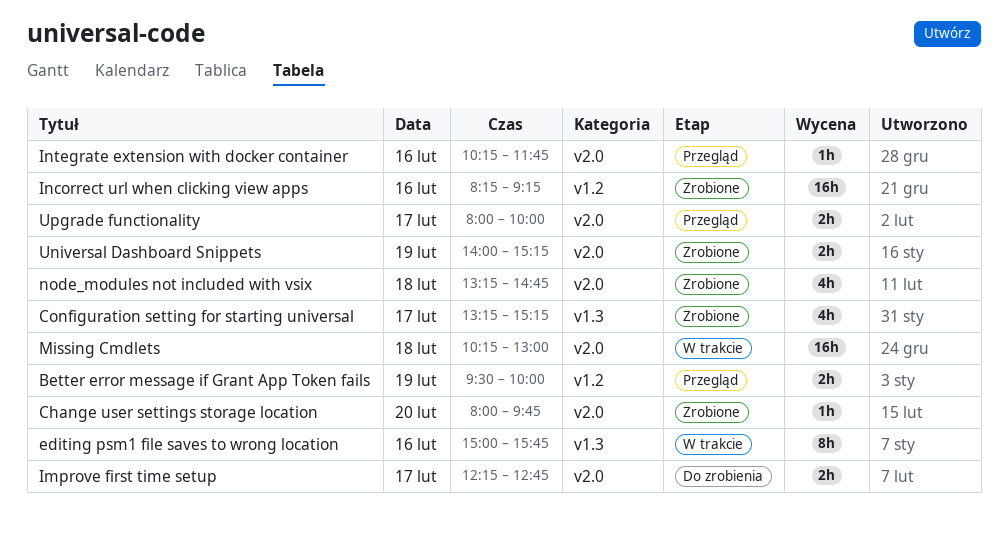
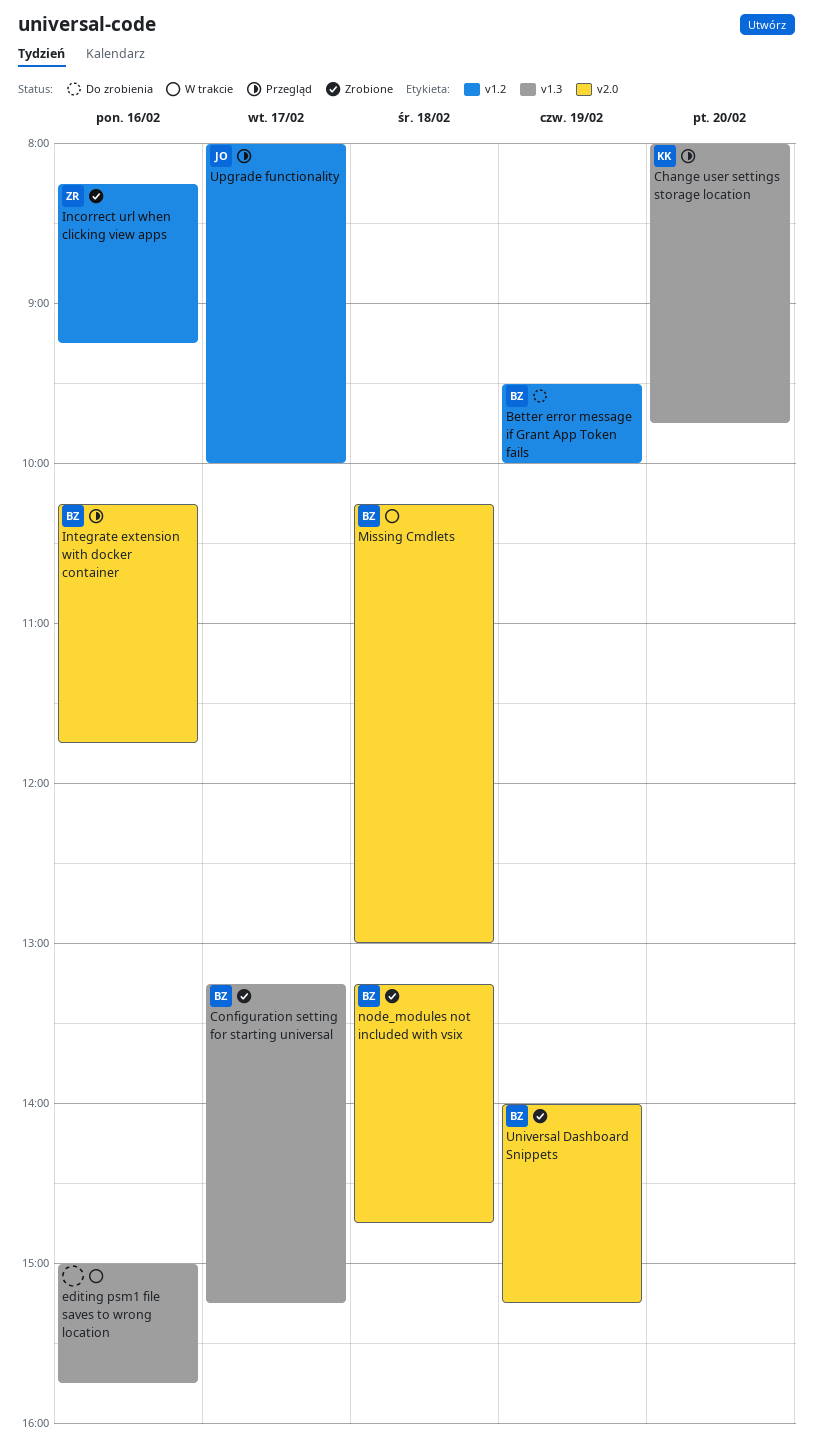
Better error message if Grant App Token fails, status: Przegląd -> Do zrobienia
Change user settings storage location, status: Zrobione -> Przegląd
Change user settings storage location, label: v2.0 -> v1.3
Improve first time setup: present -> none
Upgrade functionality, label: v2.0 -> v1.2

